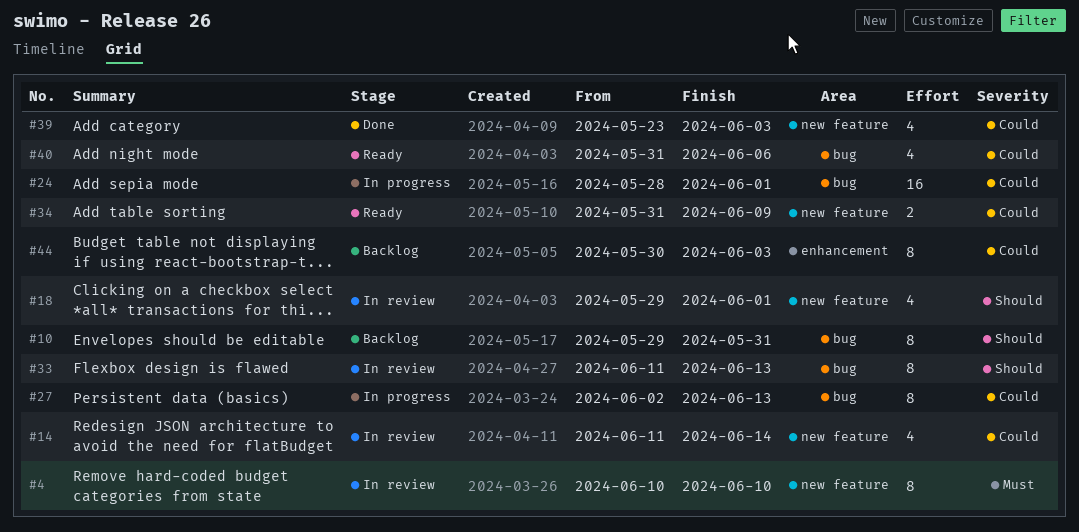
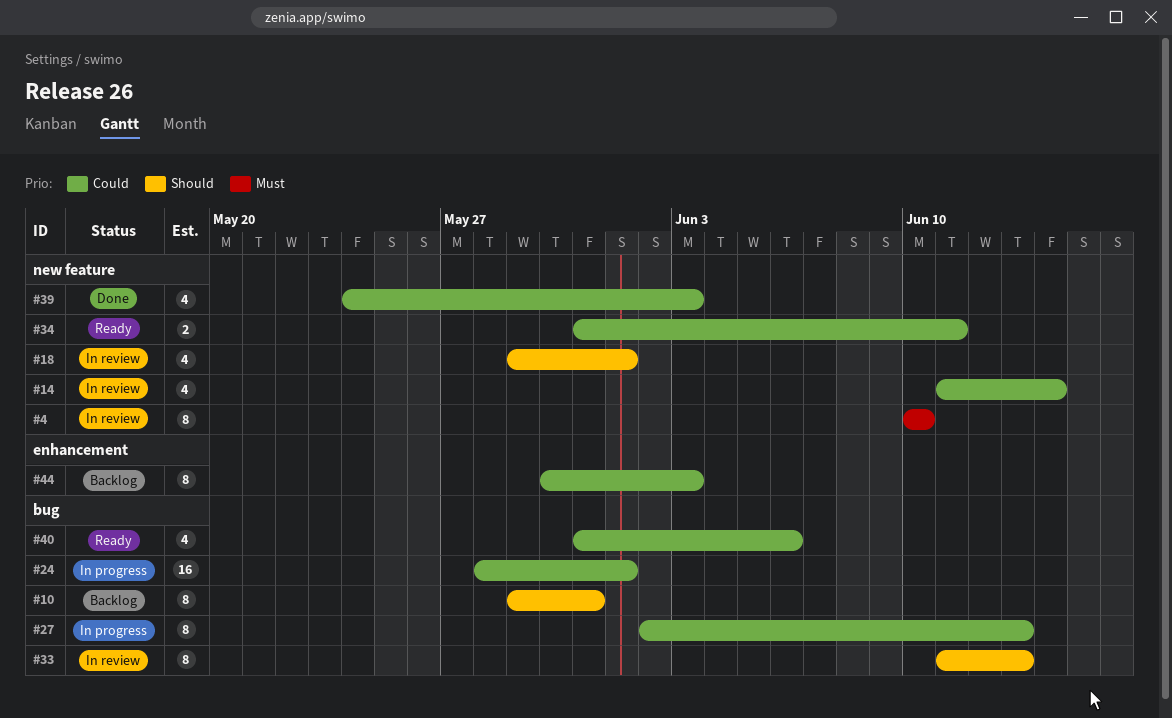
#34, due: Jun 9 -> Jun 11
#39, start: May 23 -> May 24

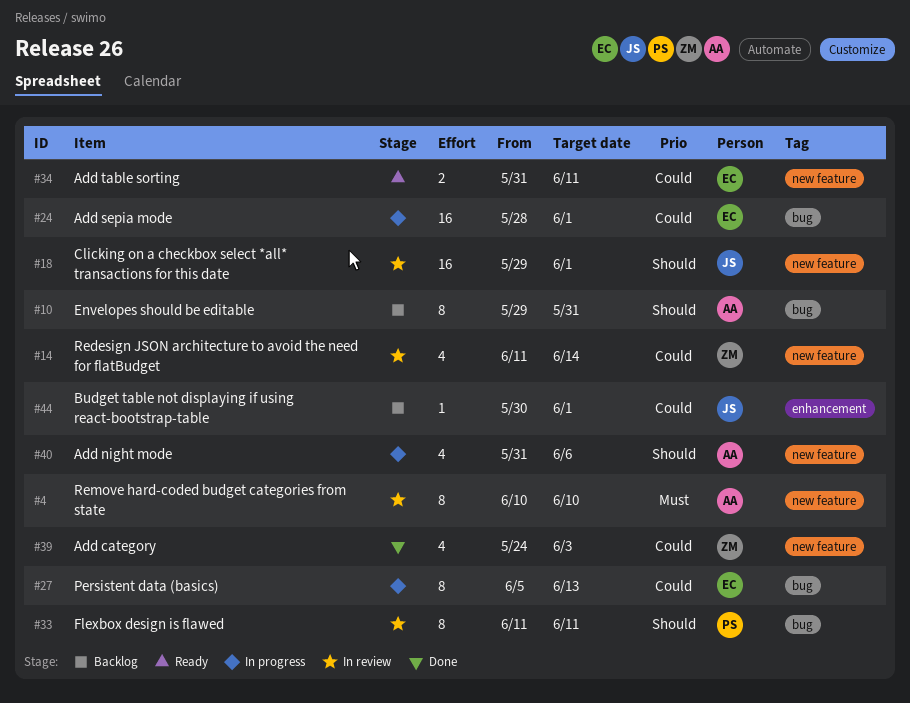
#18, estimate: 4 -> 16
#27, start: Jun 2 -> Jun 5
#33, due: Jun 13 -> Jun 11
#40, status: Ready -> In progress
#40, priority: Could -> Should
#40, label: bug -> new feature
#44, estimate: 8 -> 1
#44, due: Jun 3 -> Jun 1

